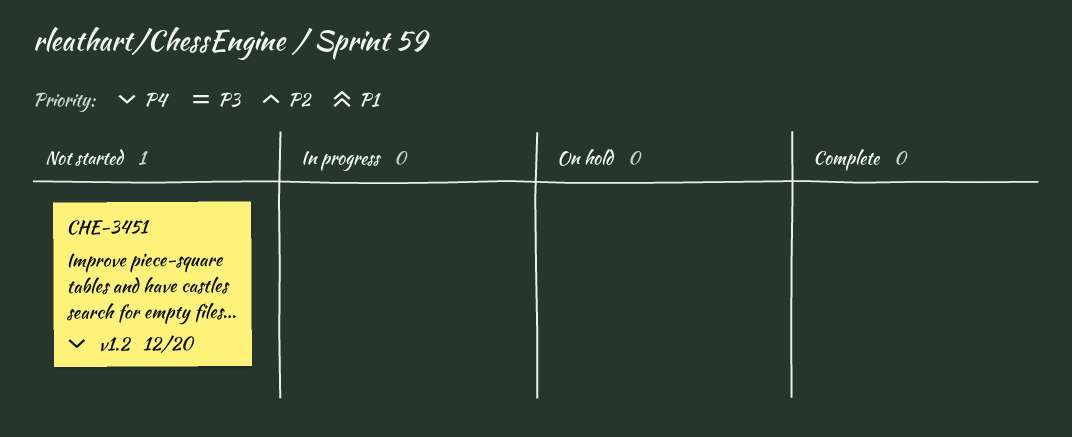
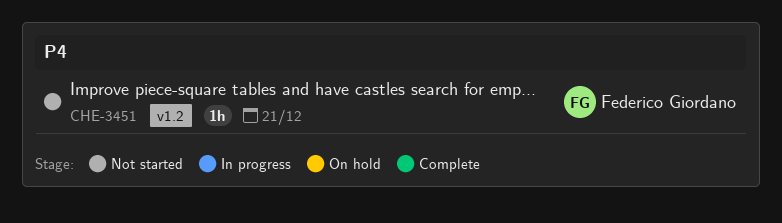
CHE-3451, due: Dec 20 -> Dec 21

